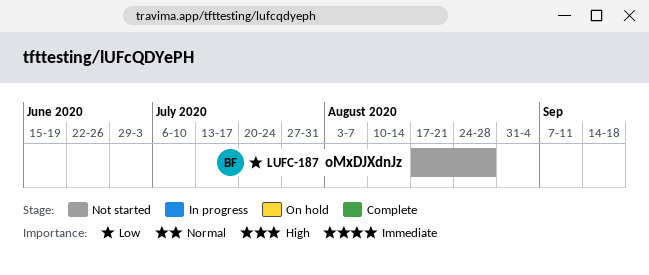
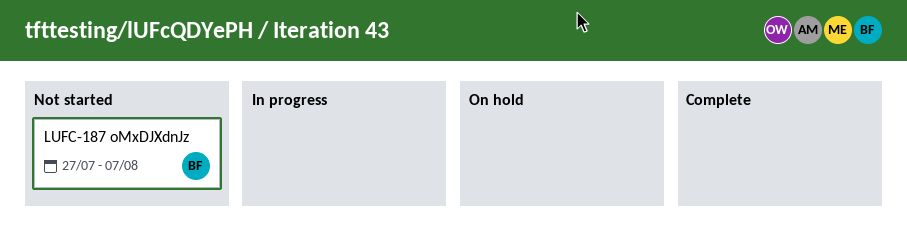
LUFC-187, start: Aug 17 -> Jul 27
LUFC-187, due: Aug 28 -> Aug 7

